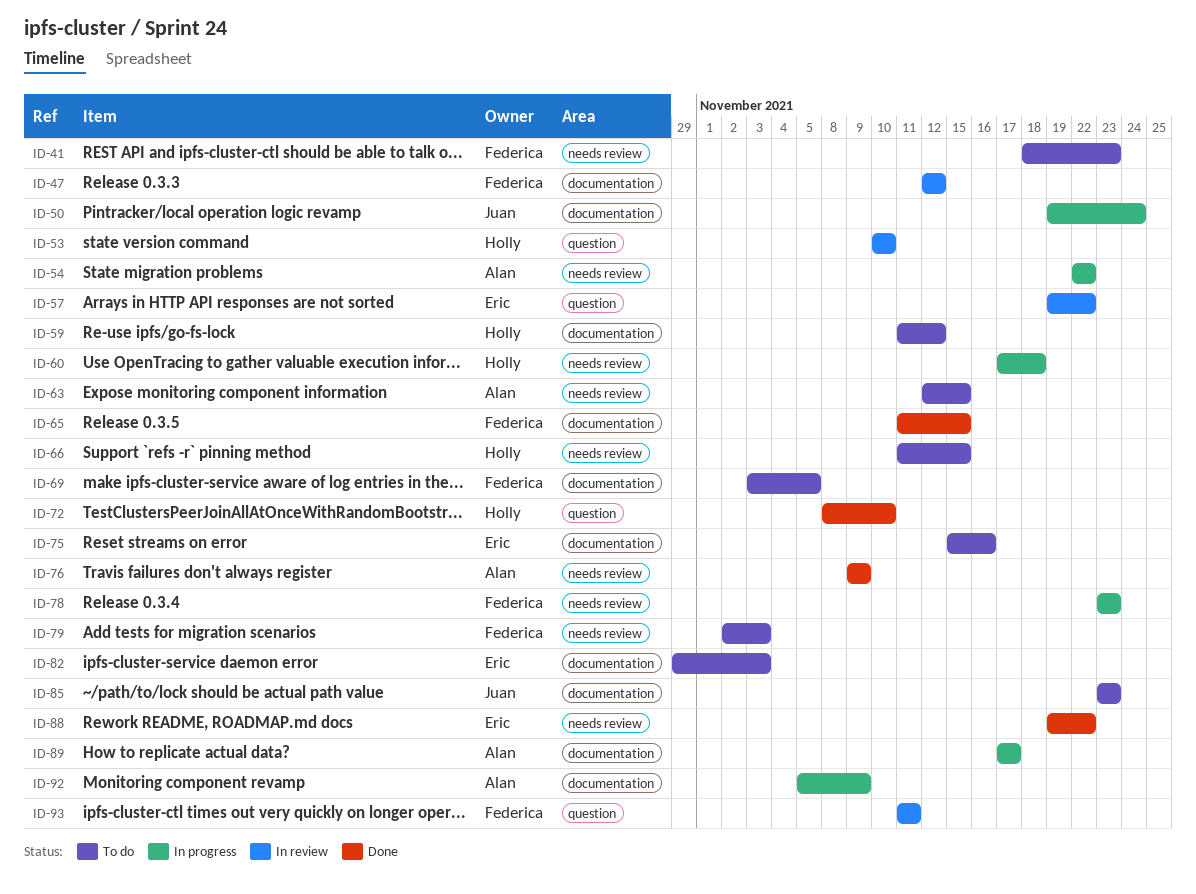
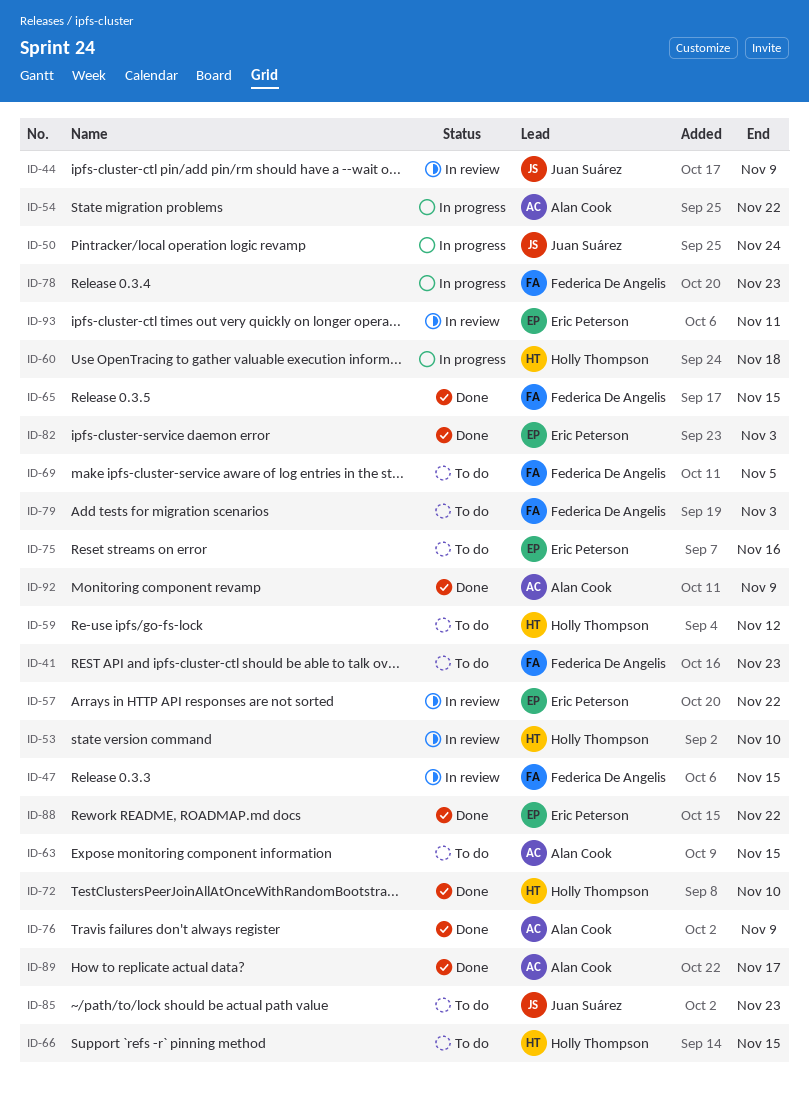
ID-44: none -> present
ID-47, due: Nov 12 -> Nov 15
ID-82, status: To do -> Done
ID-89, status: In progress -> Done
ID-92, status: In progress -> Done
ID-93, owner: Federica De Angelis -> Eric Peterson

